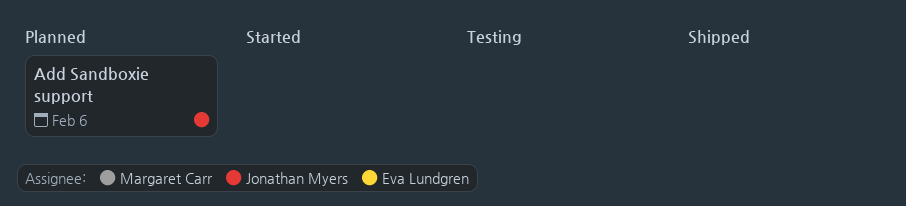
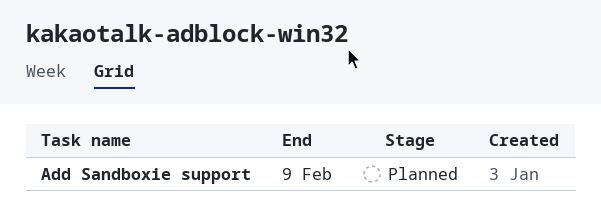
Add Sandboxie support, due: Feb 6 -> Feb 9

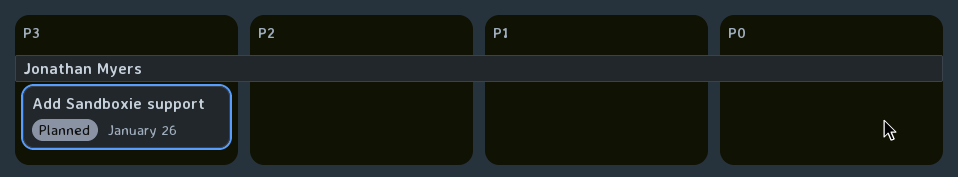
Add Sandboxie support, due: Feb 9 -> Jan 26

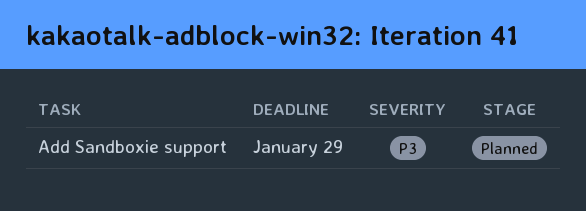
Add Sandboxie support, due: Jan 26 -> Jan 29

